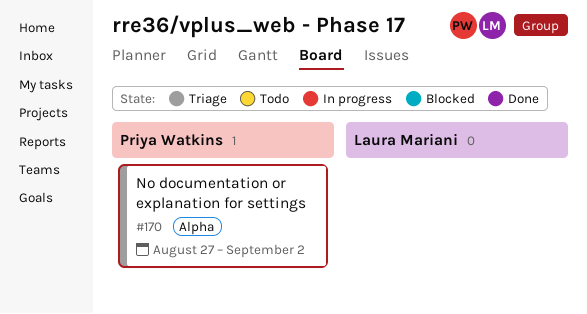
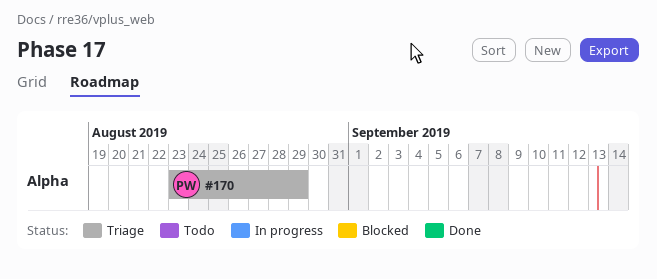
#170, start: Aug 27 -> Aug 23
#170, due: Sep 2 -> Aug 29

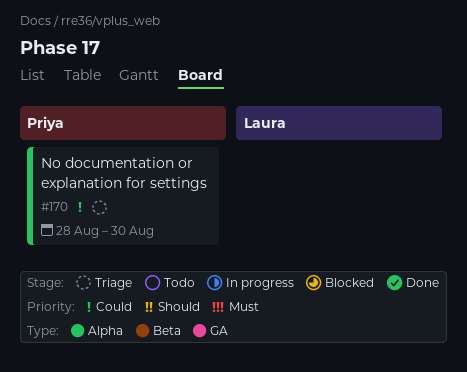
#170, start: Aug 23 -> Aug 28
#170, due: Aug 29 -> Aug 30

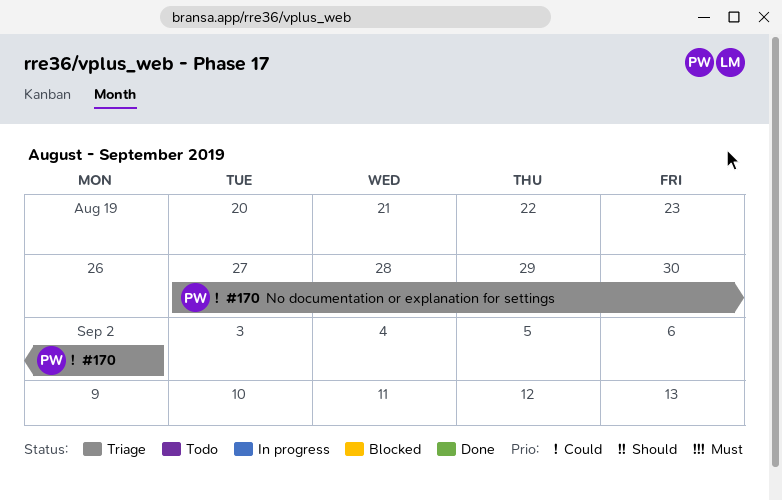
#170, start: Aug 28 -> Aug 27
#170, due: Aug 30 -> Sep 2

